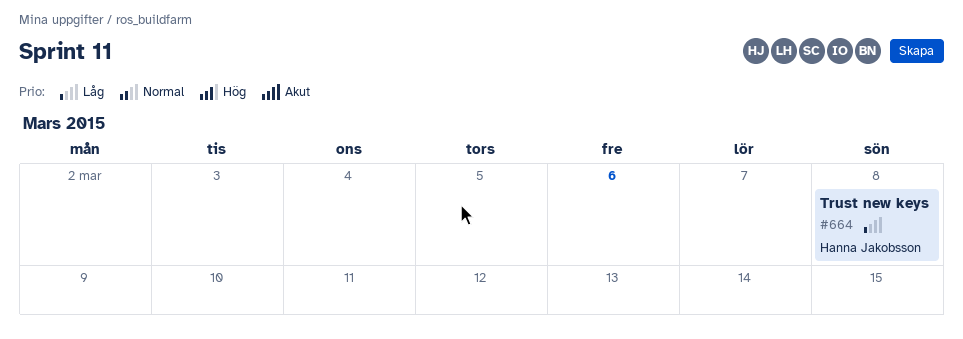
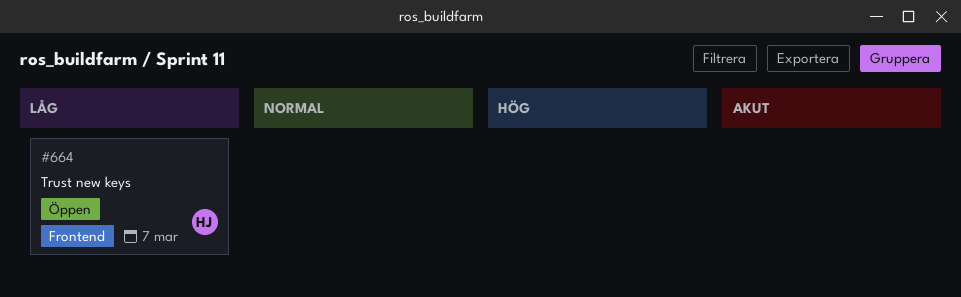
#664, due: Mar 8 -> Mar 7

